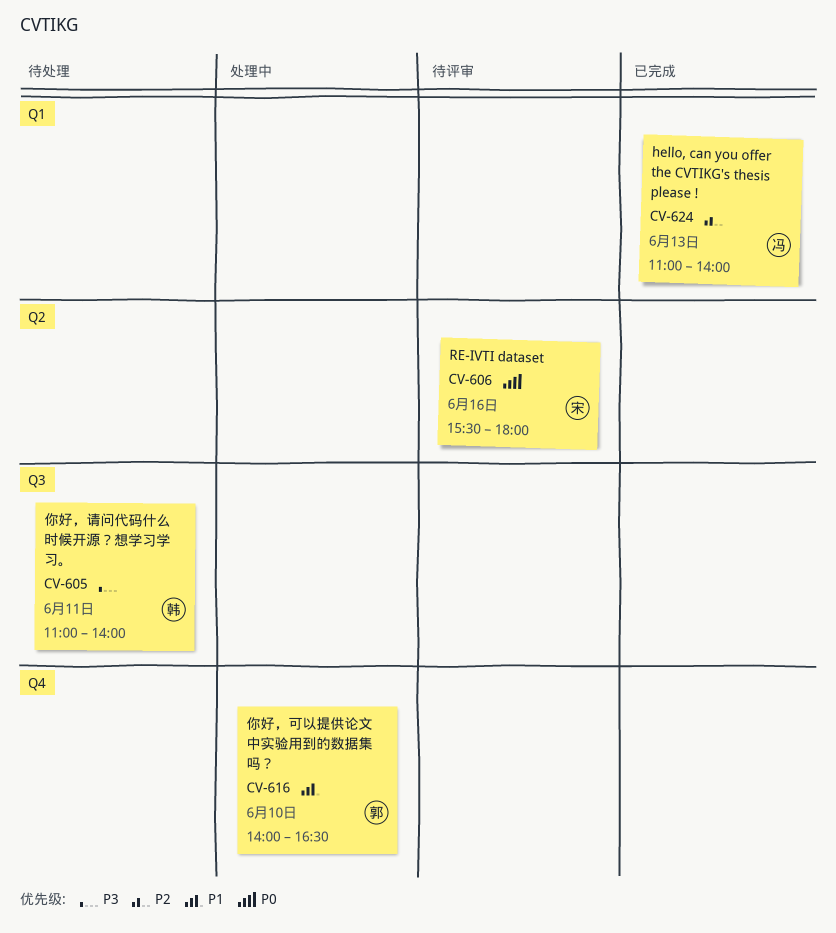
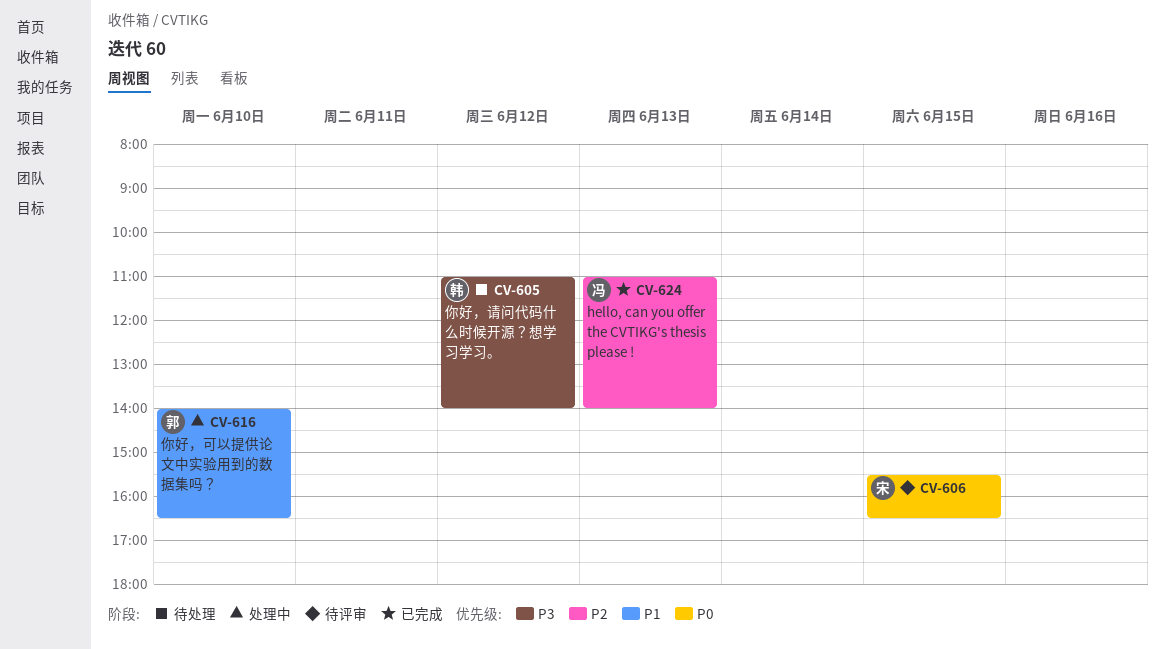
CV-605, day: Jun 11 -> Jun 12
CV-606, day: Jun 16 -> Jun 15
CV-606, ends: 18:00 -> 16:30

